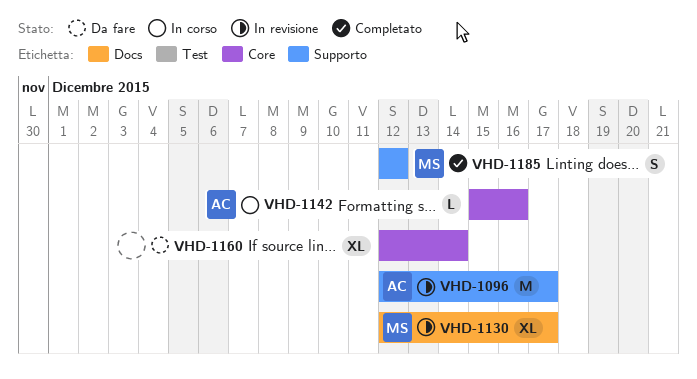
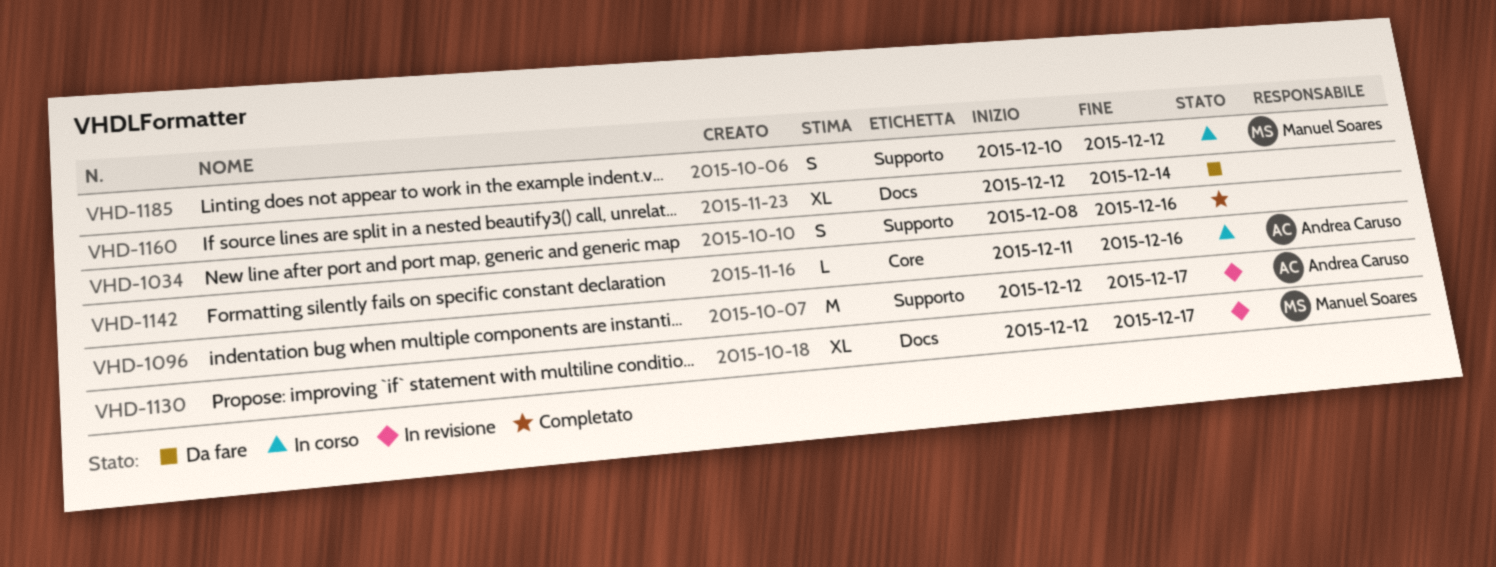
VHD-1034: none -> present
VHD-1142, start: Dec 15 -> Dec 11
VHD-1160, label: Core -> Docs
VHD-1185, status: Completato -> In corso
VHD-1185, start: Dec 12 -> Dec 10

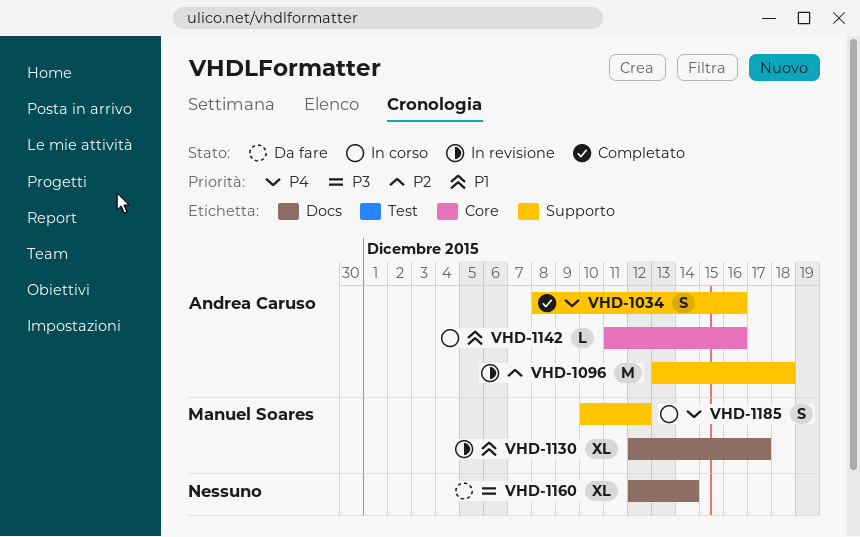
VHD-1034, owner: none -> Andrea Caruso
VHD-1096, start: Dec 12 -> Dec 13
VHD-1096, due: Dec 17 -> Dec 18

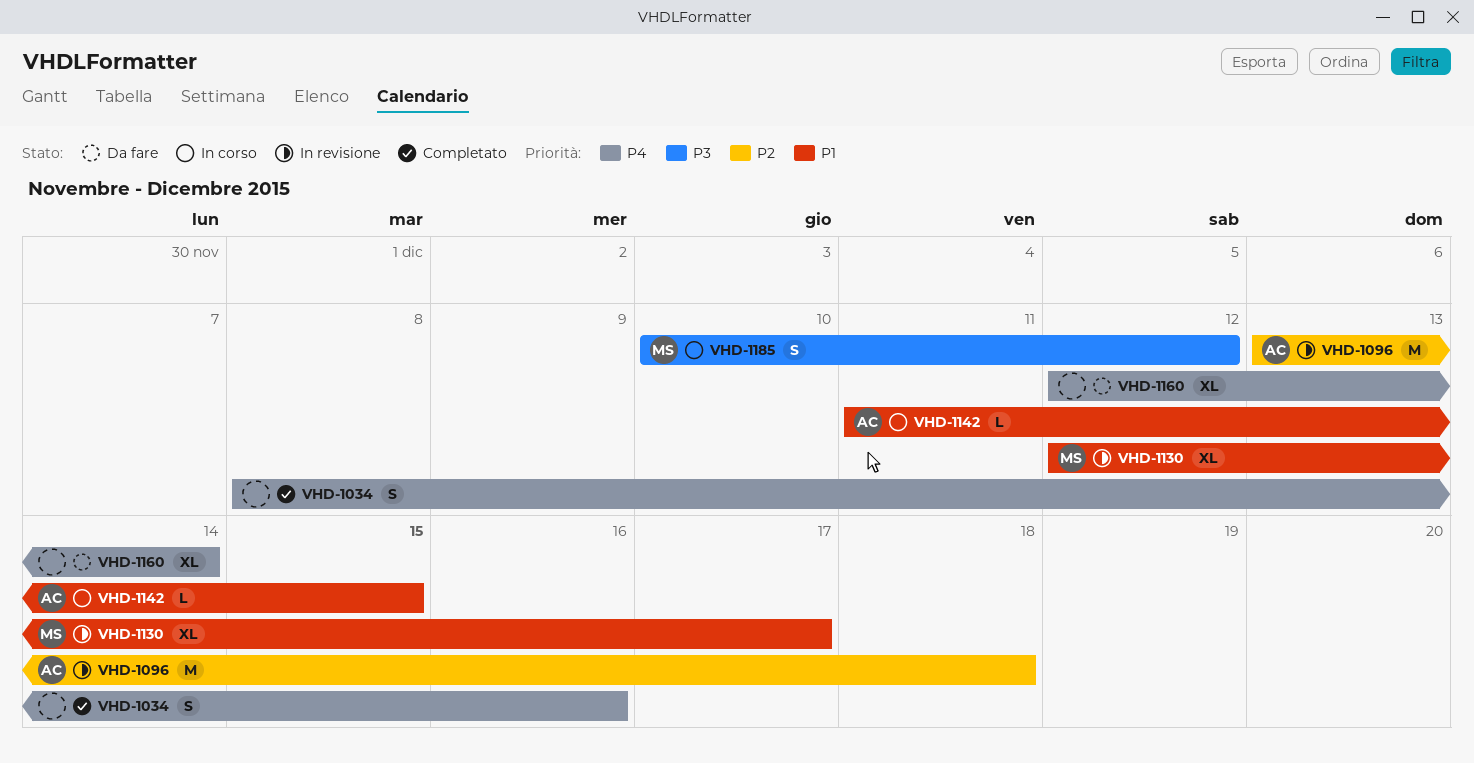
VHD-1034, owner: Andrea Caruso -> none
VHD-1142, due: Dec 16 -> Dec 15
VHD-1160, priority: P3 -> P4
VHD-1185, priority: P4 -> P3

